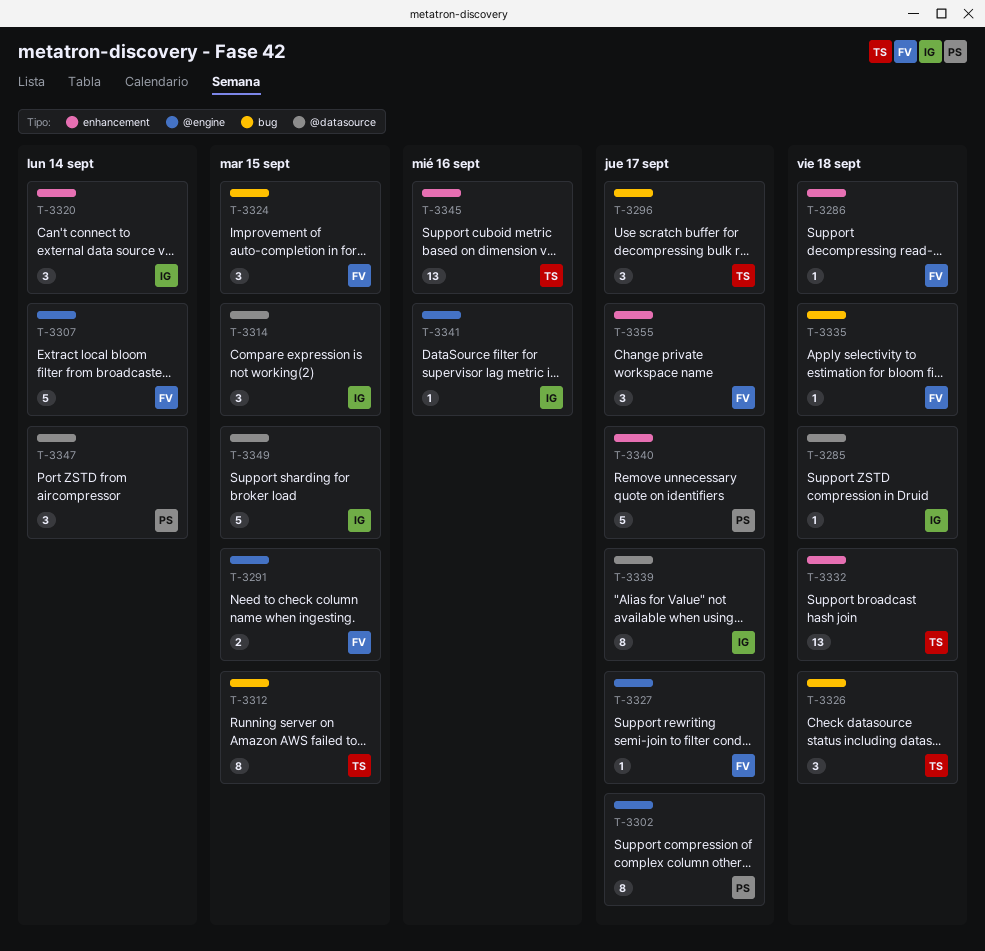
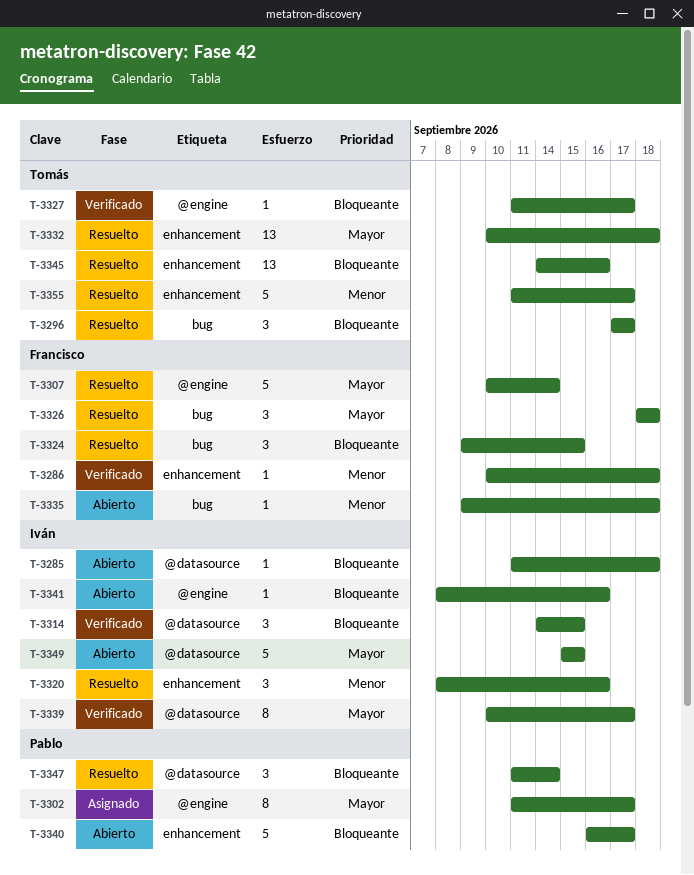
T-3291: present -> none
T-3312: present -> none
T-3320, due: Sep 14 -> Sep 16
T-3326, owner: Tomás -> Francisco
T-3327, owner: Francisco -> Tomás
T-3355, owner: Francisco -> Tomás
T-3355, estimate: 3 -> 5

